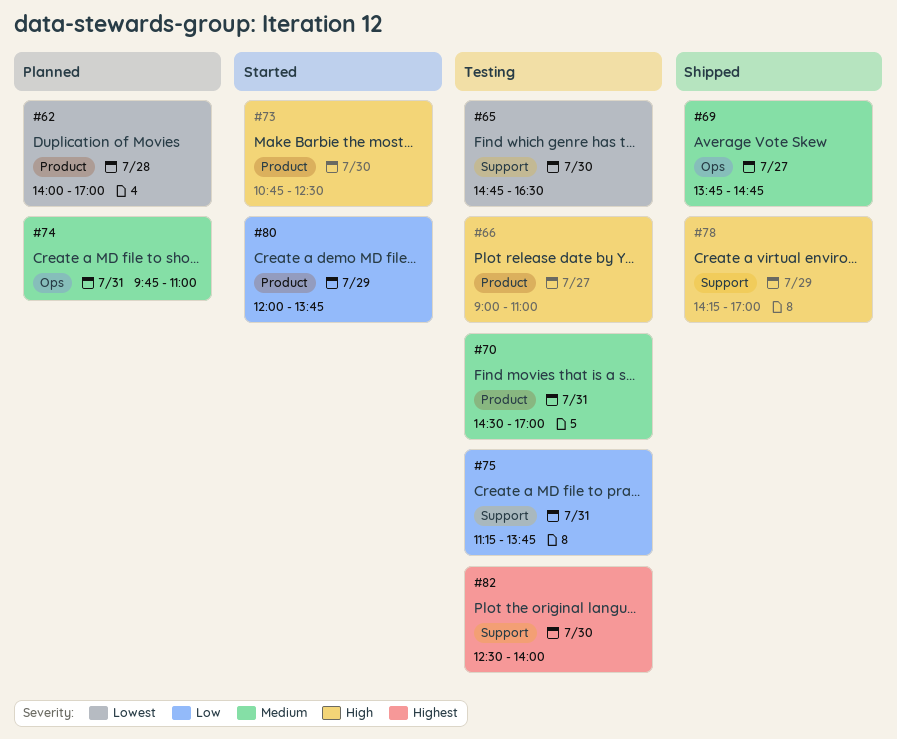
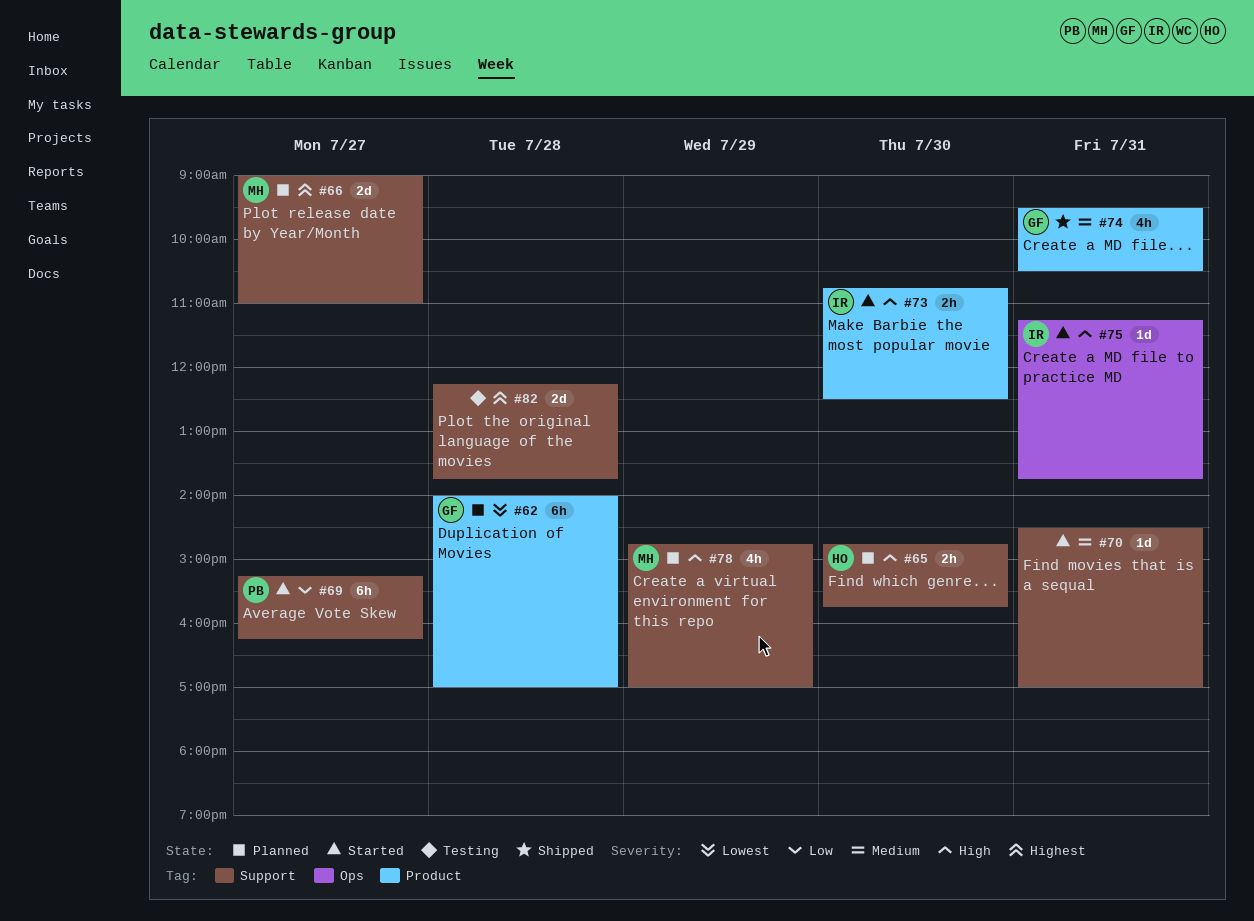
#65, status: Testing -> Planned
#65, priority: Lowest -> High
#65, ends: 16:30 -> 15:45
#66, status: Testing -> Planned
#66, priority: High -> Highest
#66, label: Product -> Support
#69, status: Shipped -> Started
#69, priority: Medium -> Low
#69, label: Ops -> Support
#69, begins: 13:45 -> 15:15
#69, ends: 14:45 -> 16:15
#70, status: Testing -> Started
#70, label: Product -> Support
#74, status: Planned -> Shipped
#74, label: Ops -> Product
#74, begins: 09:45 -> 09:30
#74, ends: 11:00 -> 10:30
#75, status: Testing -> Started
#75, priority: Low -> High
#75, label: Support -> Ops
#78, status: Shipped -> Planned
#78, begins: 14:15 -> 14:45
#80: present -> none
#82, day: Jul 30 -> Jul 28
#82, begins: 12:30 -> 12:15
#82, ends: 14:00 -> 13:45

